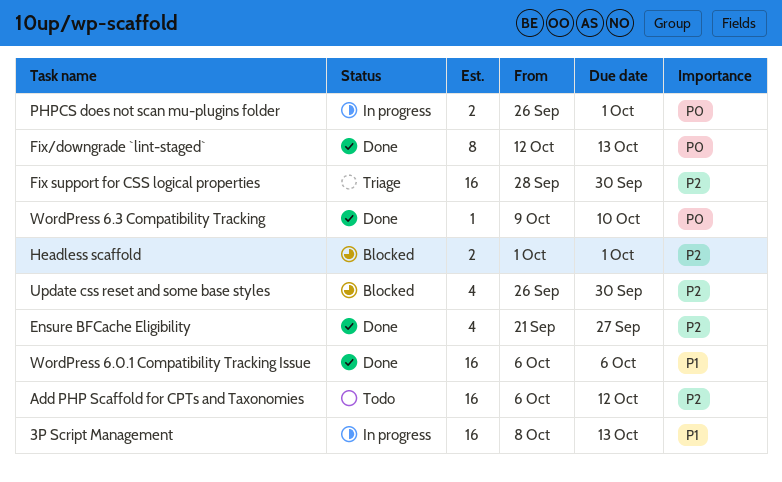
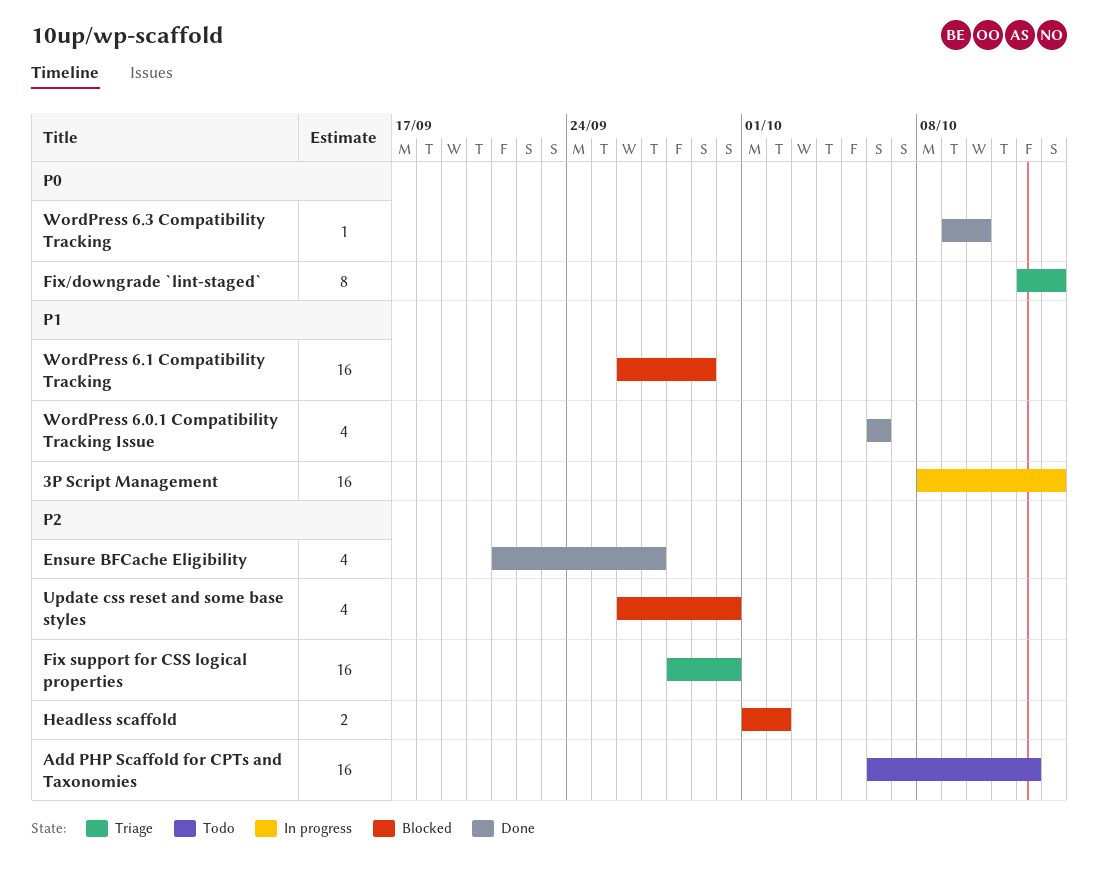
Fix/downgrade `lint-staged`, status: Done -> Triage
Headless scaffold, due: Oct 1 -> Oct 2
PHPCS does not scan mu-plugins folder: present -> none
WordPress 6.0.1 Compatibility Tracking Issue, estimate: 16 -> 4
WordPress 6.1 Compatibility Tracking: none -> present

